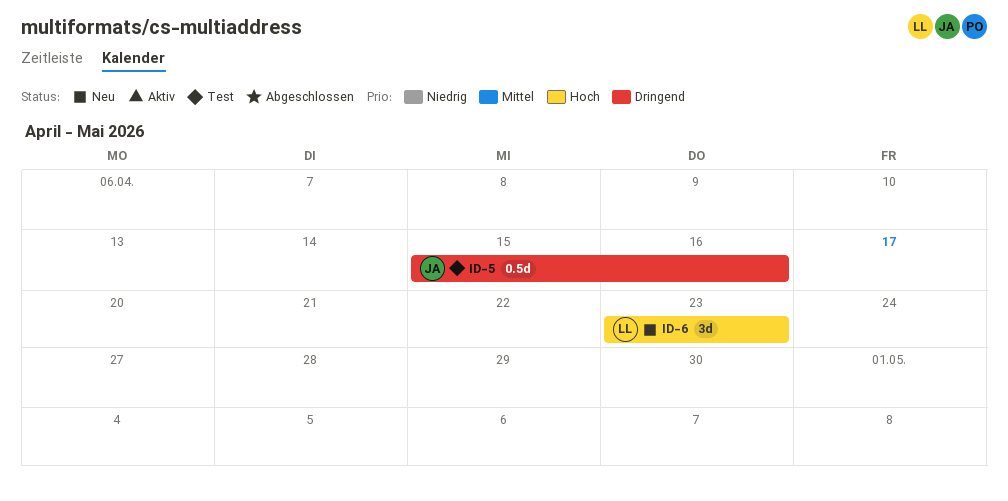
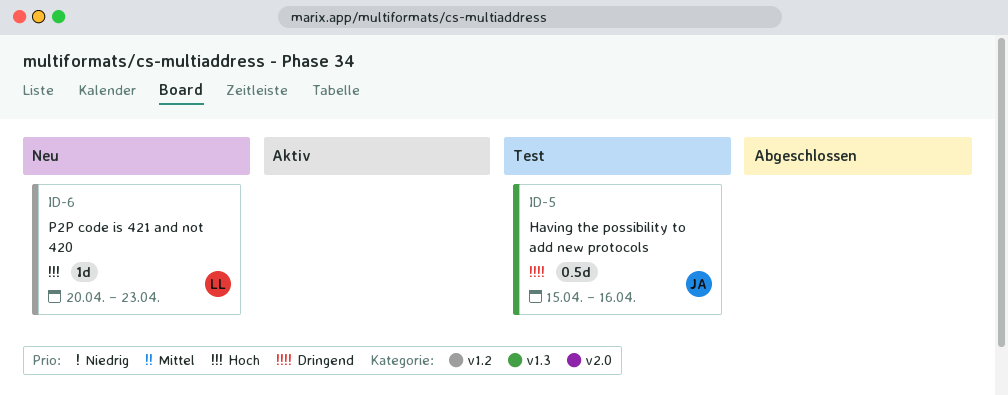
ID-6, estimate: 3d -> 1d
ID-6, start: Apr 23 -> Apr 20

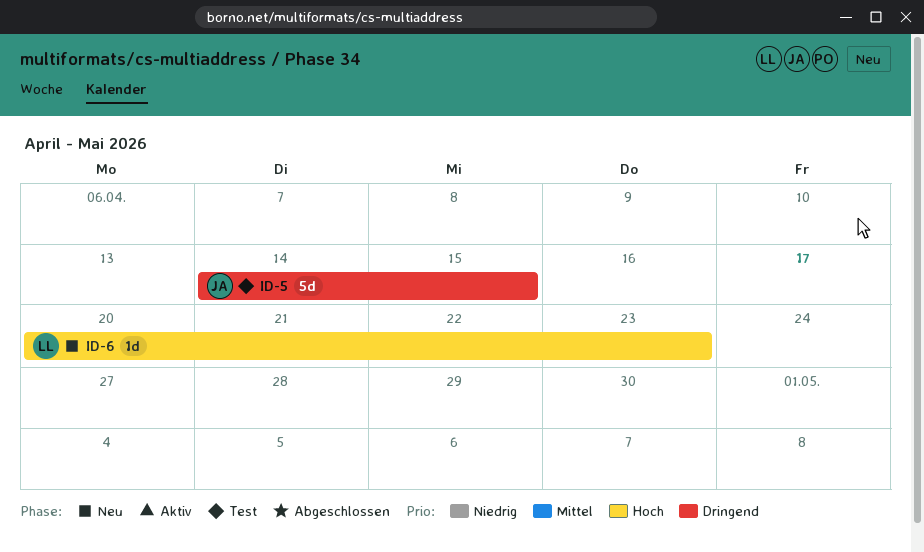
ID-5, estimate: 0.5d -> 5d
ID-5, start: Apr 15 -> Apr 14
ID-5, due: Apr 16 -> Apr 15

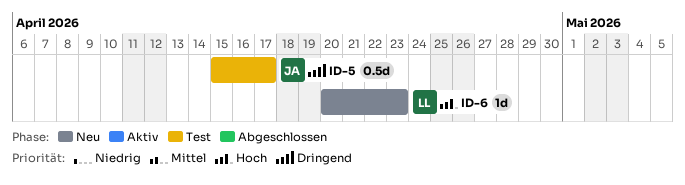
ID-5, estimate: 5d -> 0.5d
ID-5, start: Apr 14 -> Apr 15
ID-5, due: Apr 15 -> Apr 17

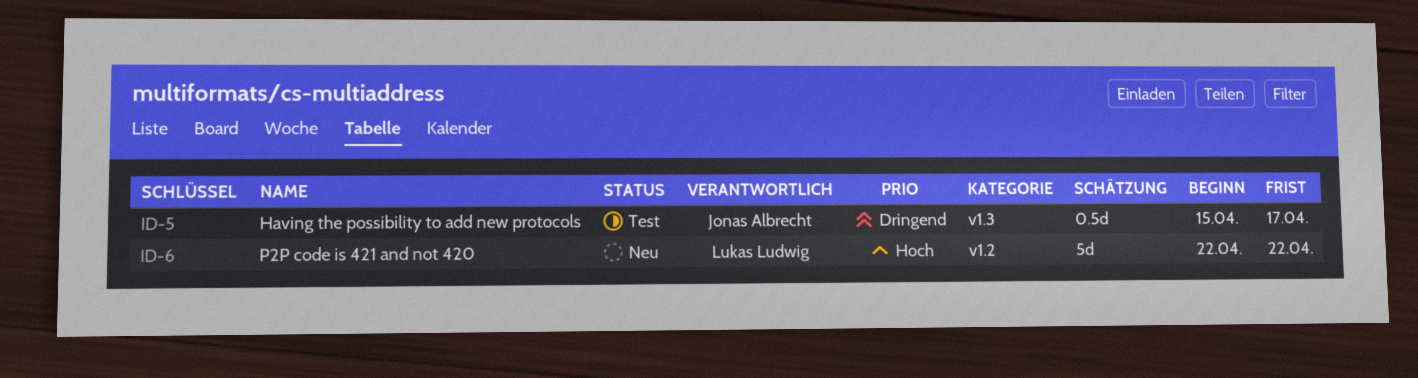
ID-6, estimate: 1d -> 5d
ID-6, start: Apr 20 -> Apr 22
ID-6, due: Apr 23 -> Apr 22

